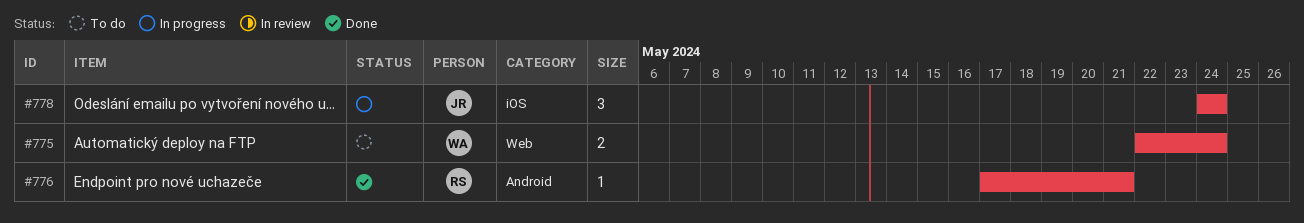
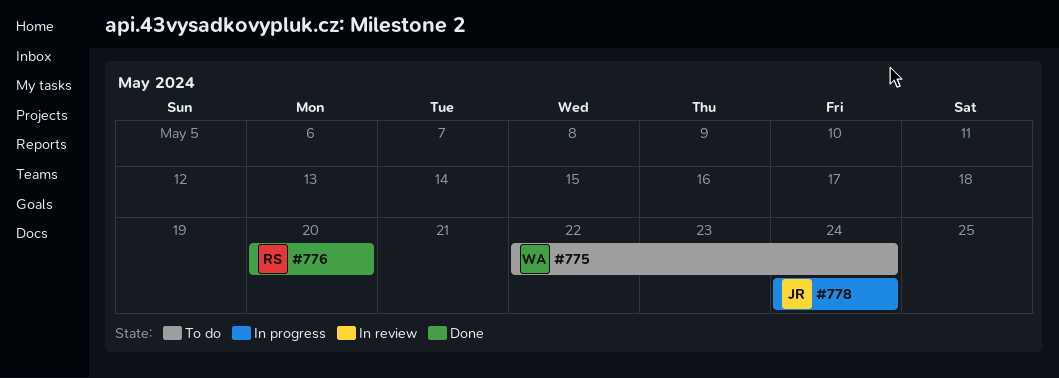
#776, start: May 17 -> May 20
#776, due: May 21 -> May 20

